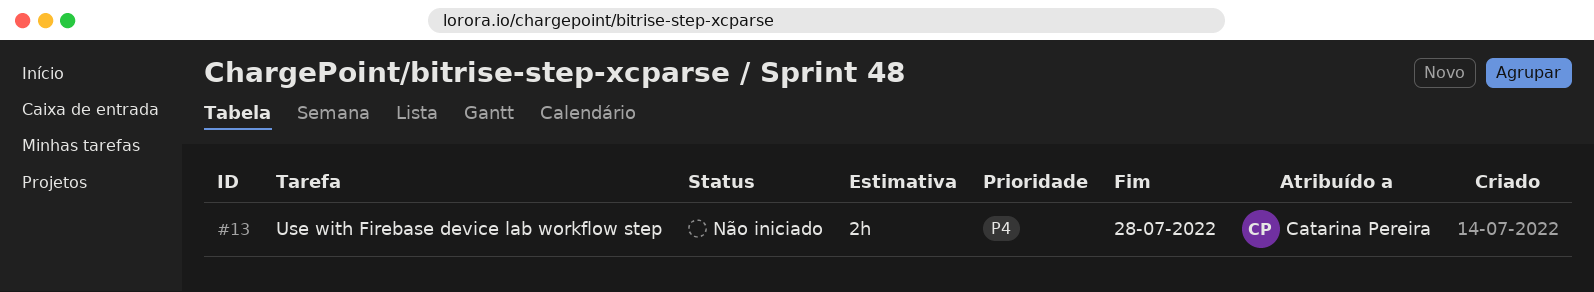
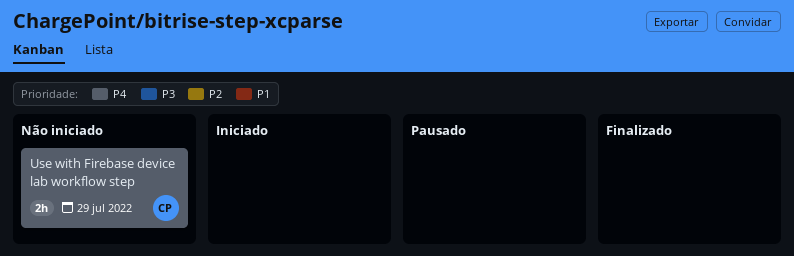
Use with Firebase device lab workflow step, due: Jul 28 -> Jul 29

